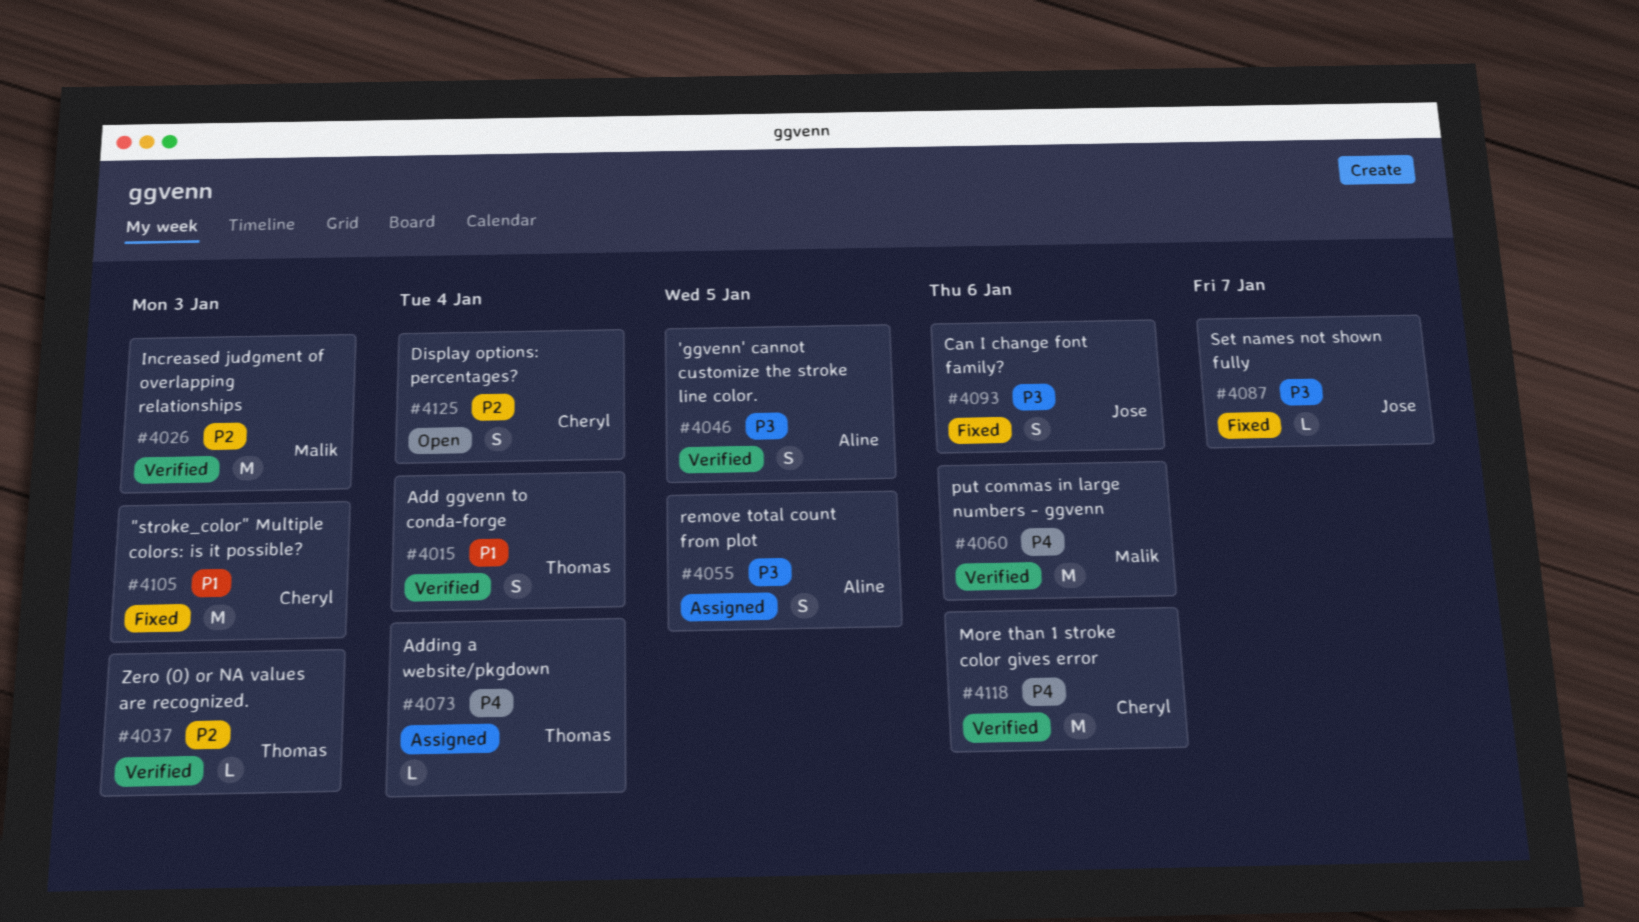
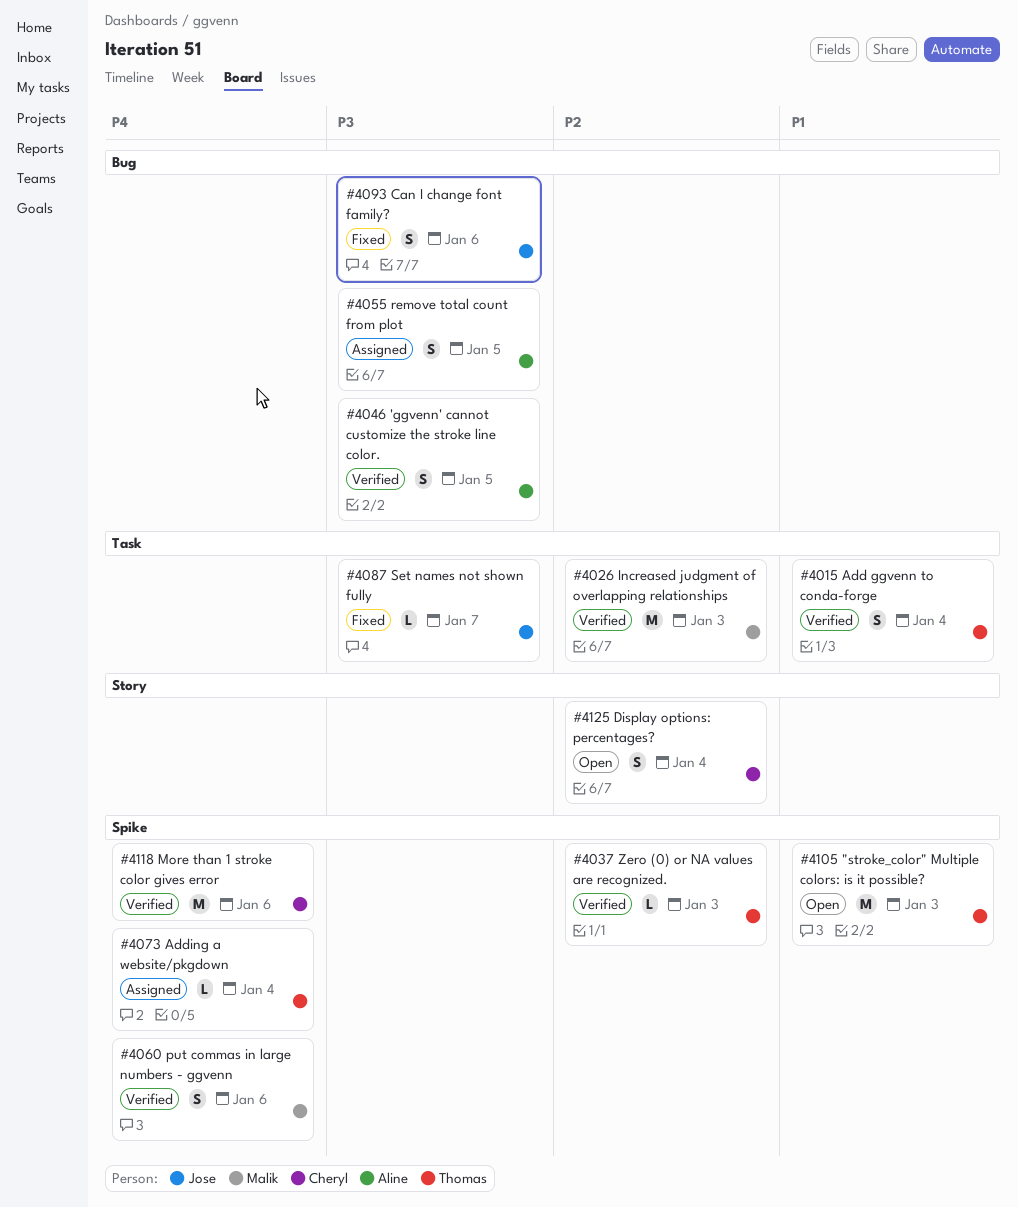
#4060, estimate: M -> S
#4105, status: Fixed -> Open
#4105, owner: Cheryl -> Thomas

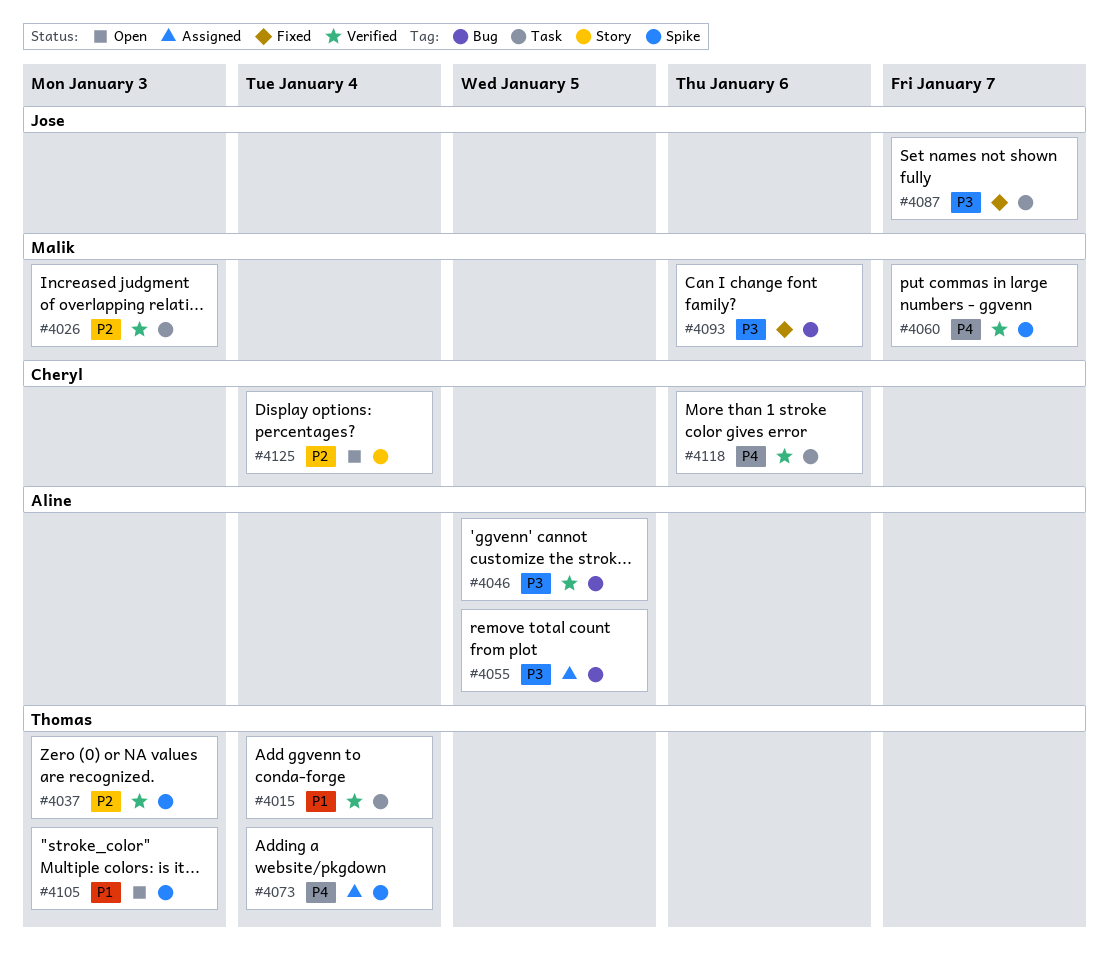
#4060, due: Jan 6 -> Jan 7
#4093, owner: Jose -> Malik
#4118, label: Spike -> Task

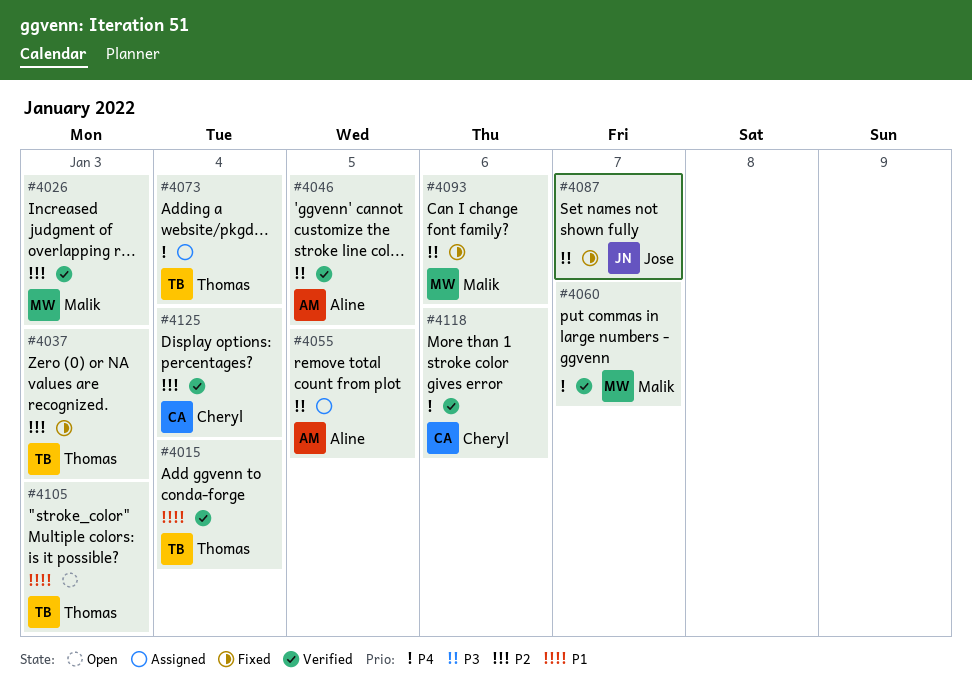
#4037, status: Verified -> Fixed
#4125, status: Open -> Verified

